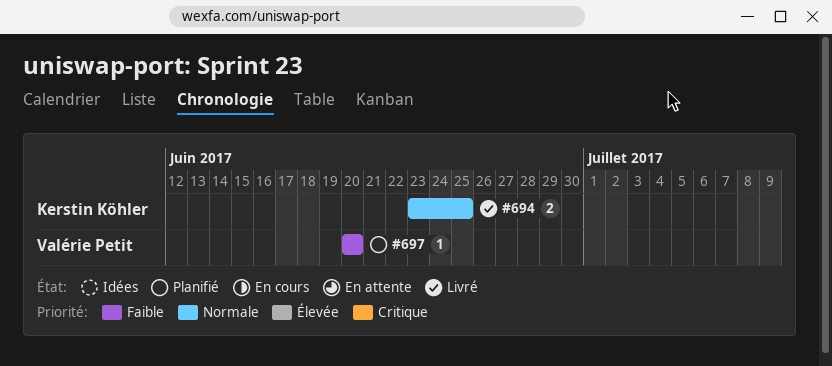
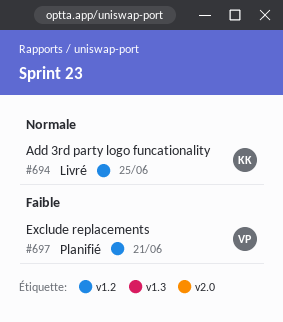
#697, due: Jun 20 -> Jun 21

